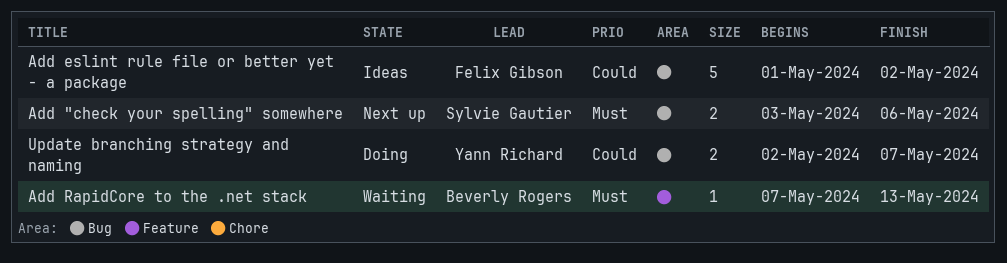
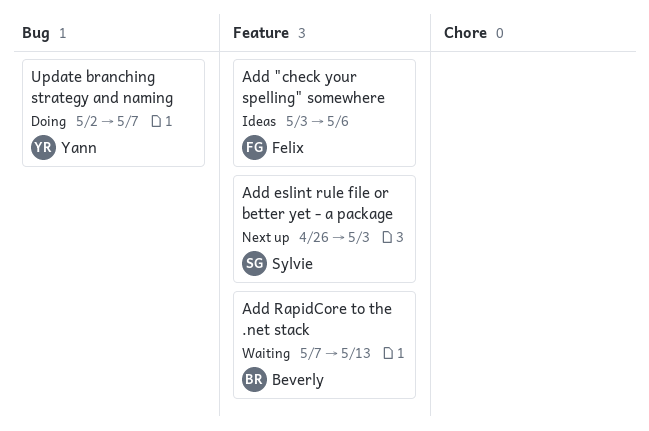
Add "check your spelling" somewhere, status: Next up -> Ideas
Add "check your spelling" somewhere, owner: Sylvie Gautier -> Felix Gibson
Add "check your spelling" somewhere, label: Bug -> Feature
Add eslint rule file or better yet - a package, status: Ideas -> Next up
Add eslint rule file or better yet - a package, owner: Felix Gibson -> Sylvie Gautier
Add eslint rule file or better yet - a package, label: Bug -> Feature
Add eslint rule file or better yet - a package, start: May 1 -> Apr 26
Add eslint rule file or better yet - a package, due: May 2 -> May 3

